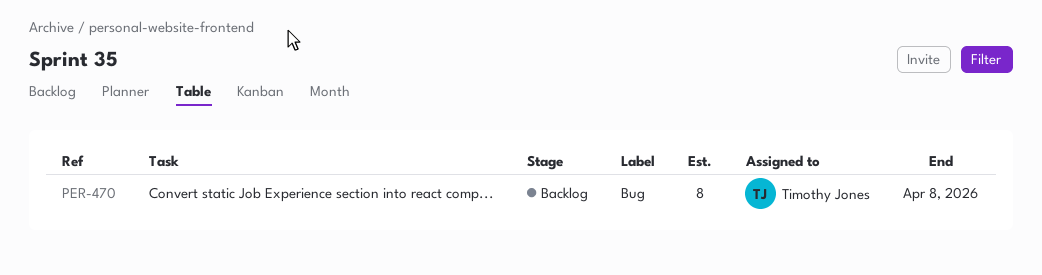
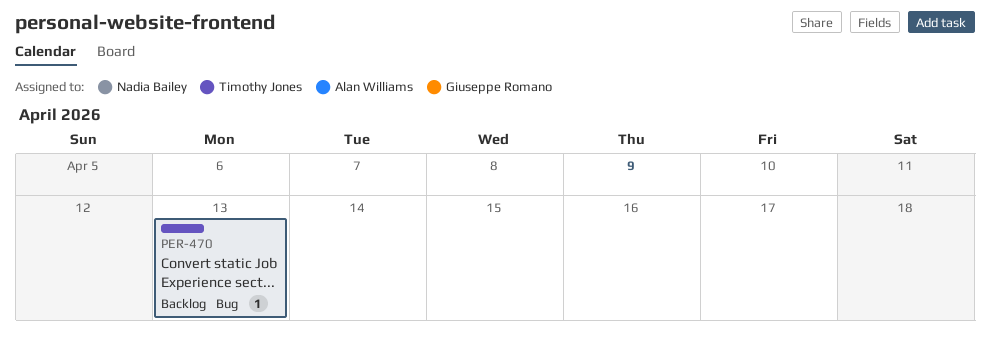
PER-470, estimate: 8 -> 1
PER-470, due: Apr 8 -> Apr 13

